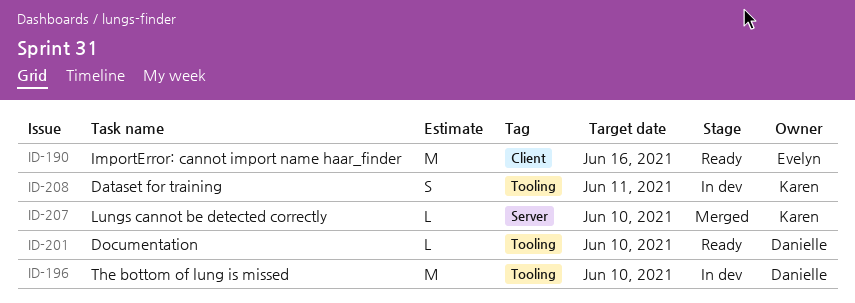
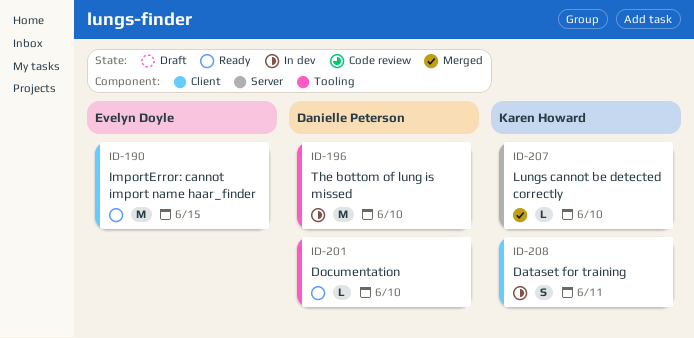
ID-190, due: Jun 16 -> Jun 15
ID-208, label: Tooling -> Client

